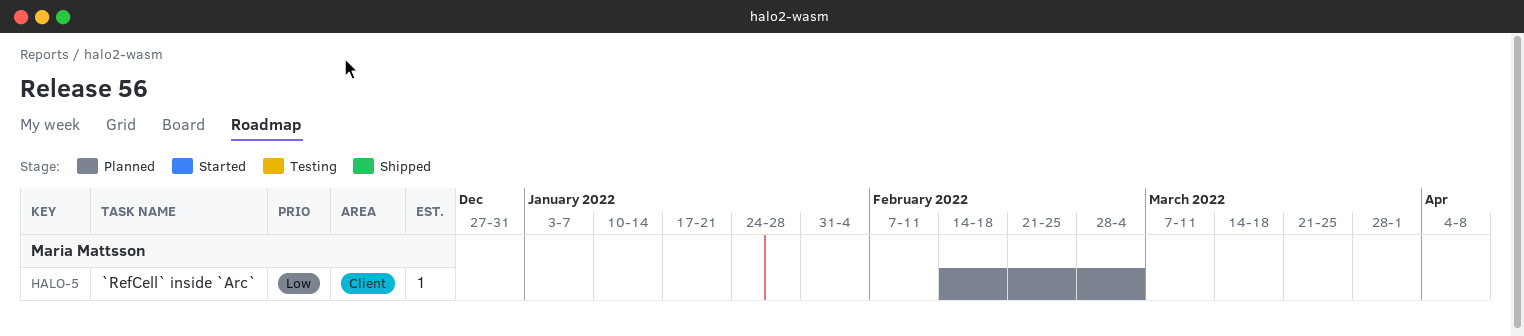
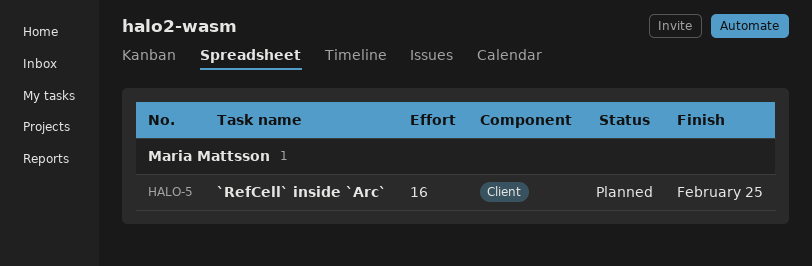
HALO-5, estimate: 1 -> 16
HALO-5, due: Mar 4 -> Feb 25

